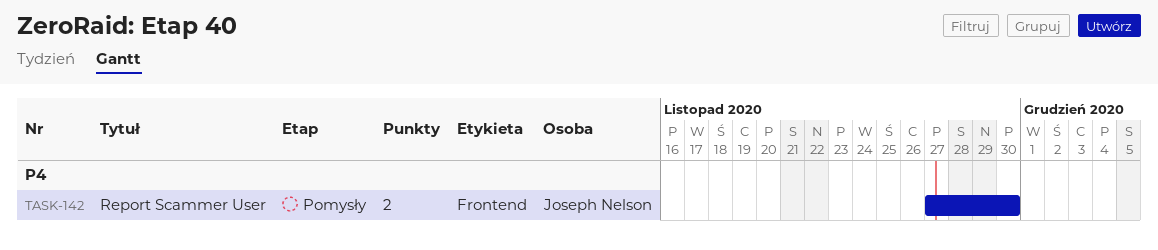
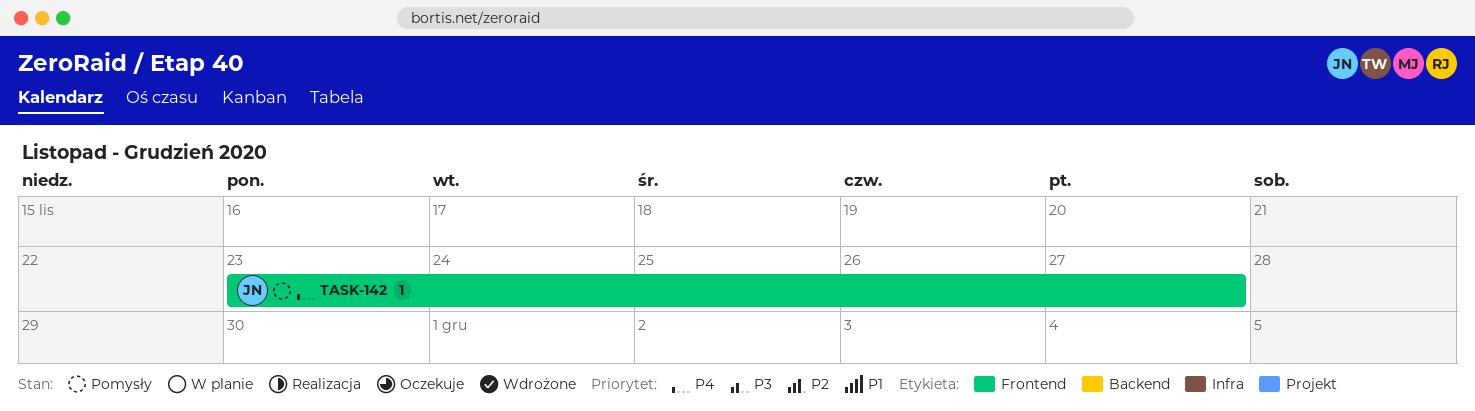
TASK-142, estimate: 2 -> 1
TASK-142, start: Nov 27 -> Nov 23
TASK-142, due: Nov 30 -> Nov 27

